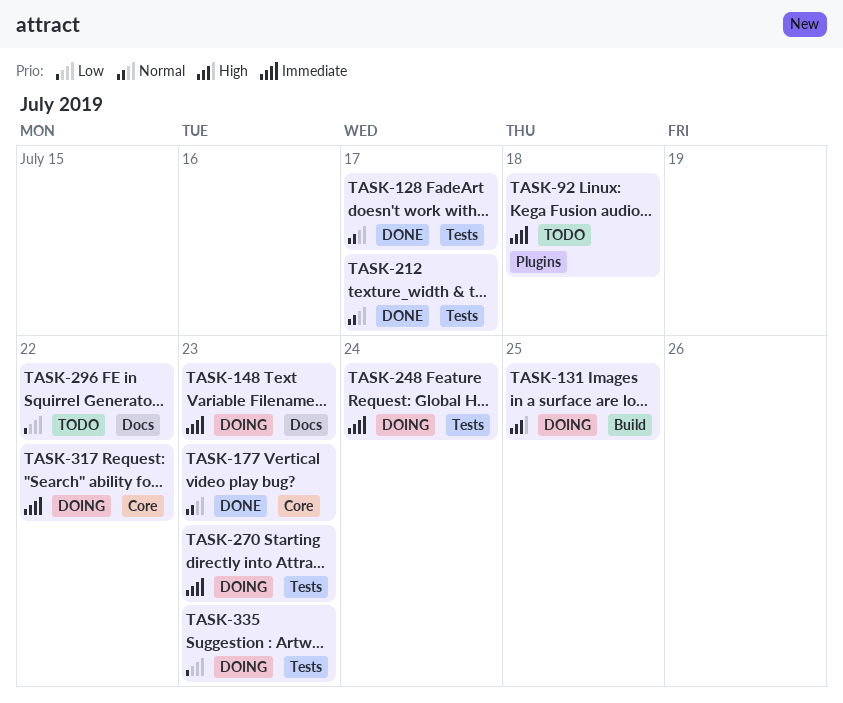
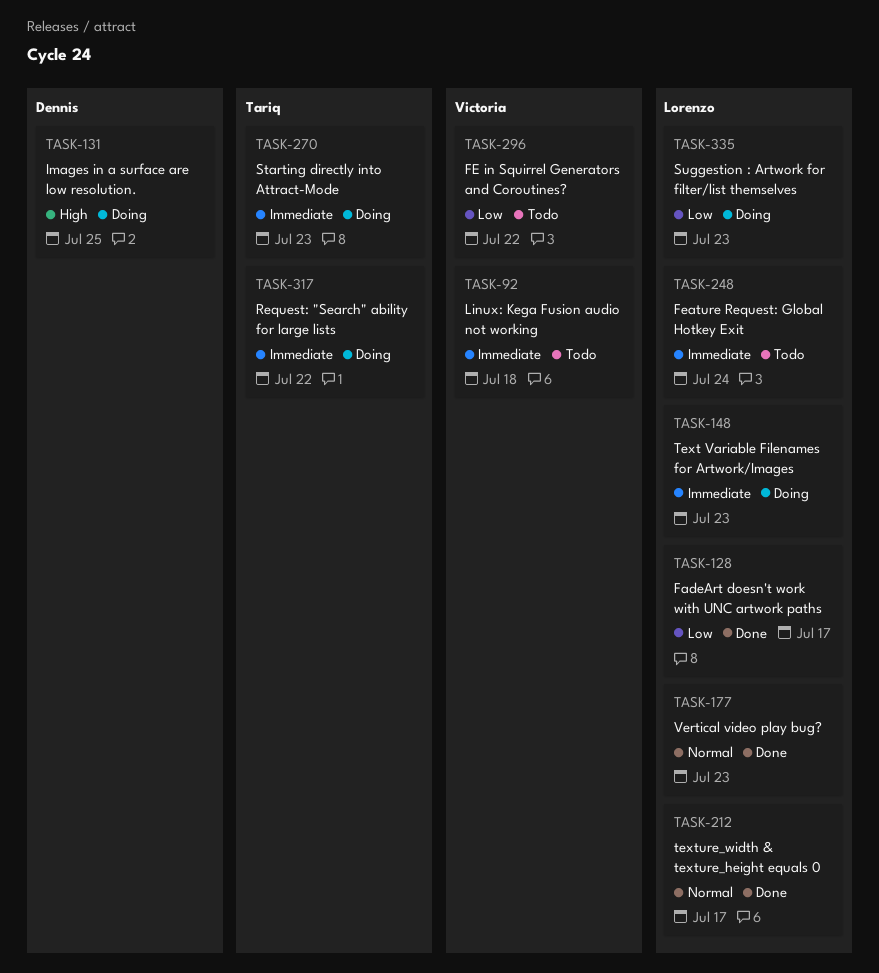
TASK-128, priority: Normal -> Low
TASK-248, status: Doing -> Todo

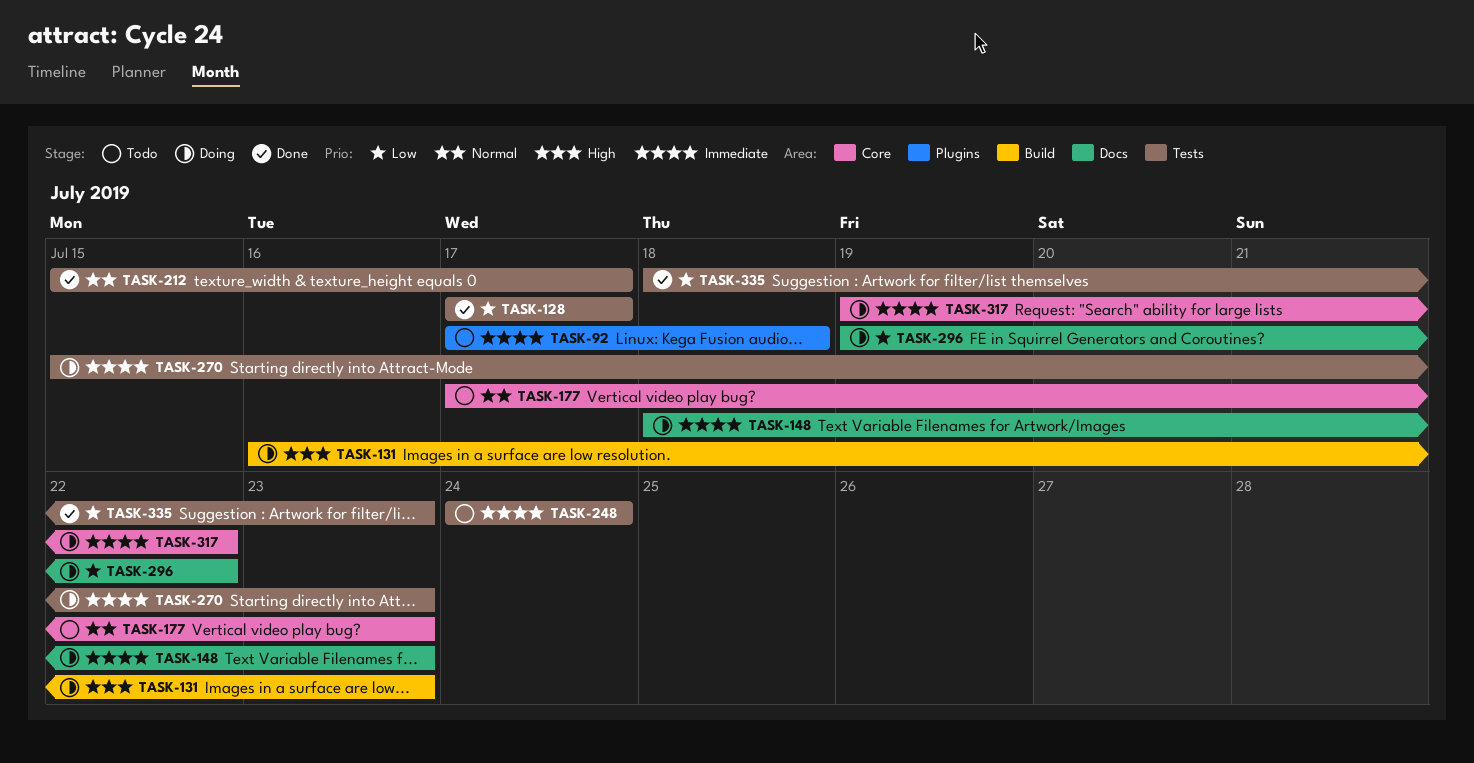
TASK-131, due: Jul 25 -> Jul 23
TASK-177, status: Done -> Todo
TASK-296, status: Todo -> Doing
TASK-335, status: Doing -> Done

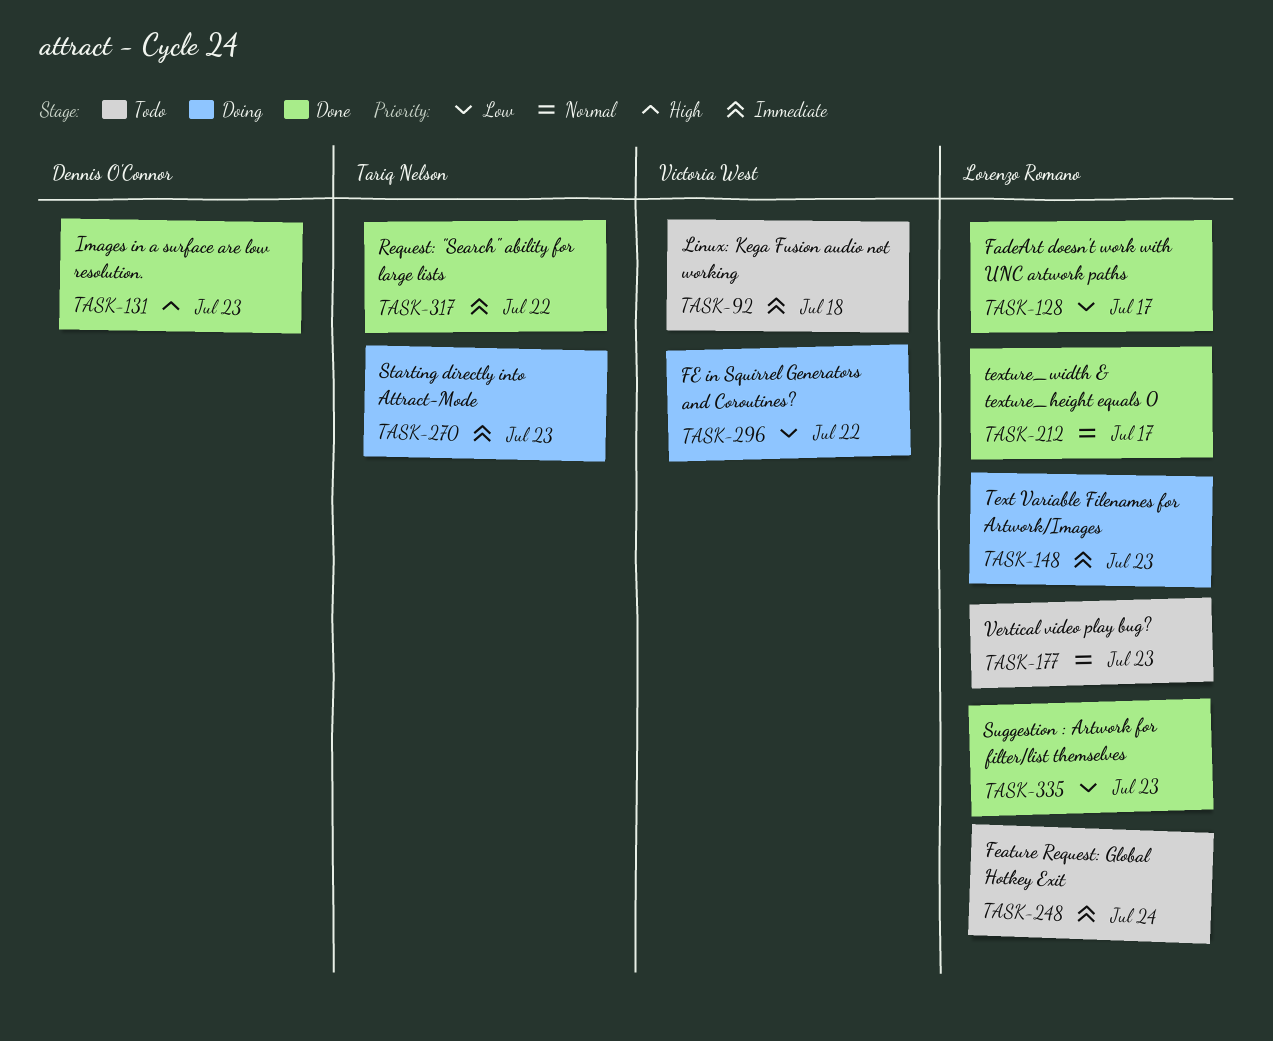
TASK-131, status: Doing -> Done
TASK-317, status: Doing -> Done

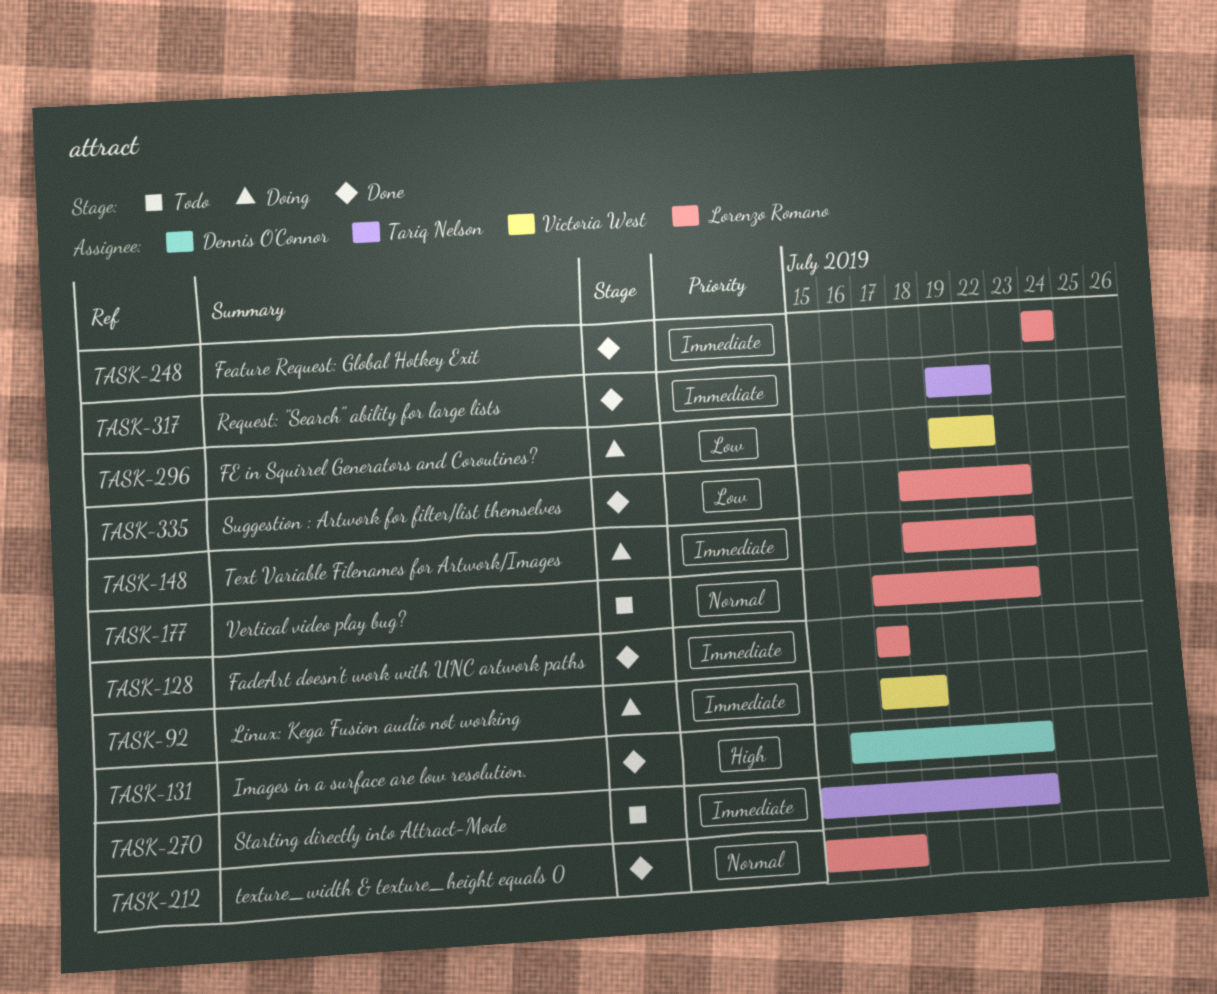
TASK-92, status: Todo -> Doing
TASK-128, priority: Low -> Immediate
TASK-248, status: Todo -> Done
TASK-270, status: Doing -> Todo

